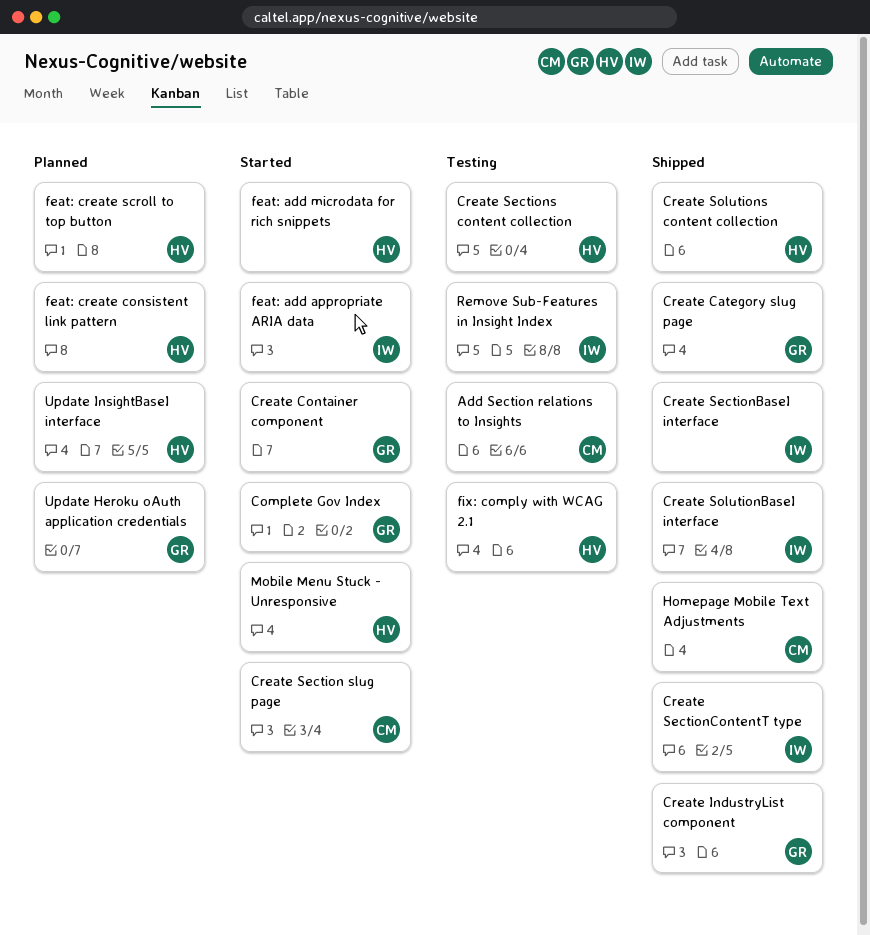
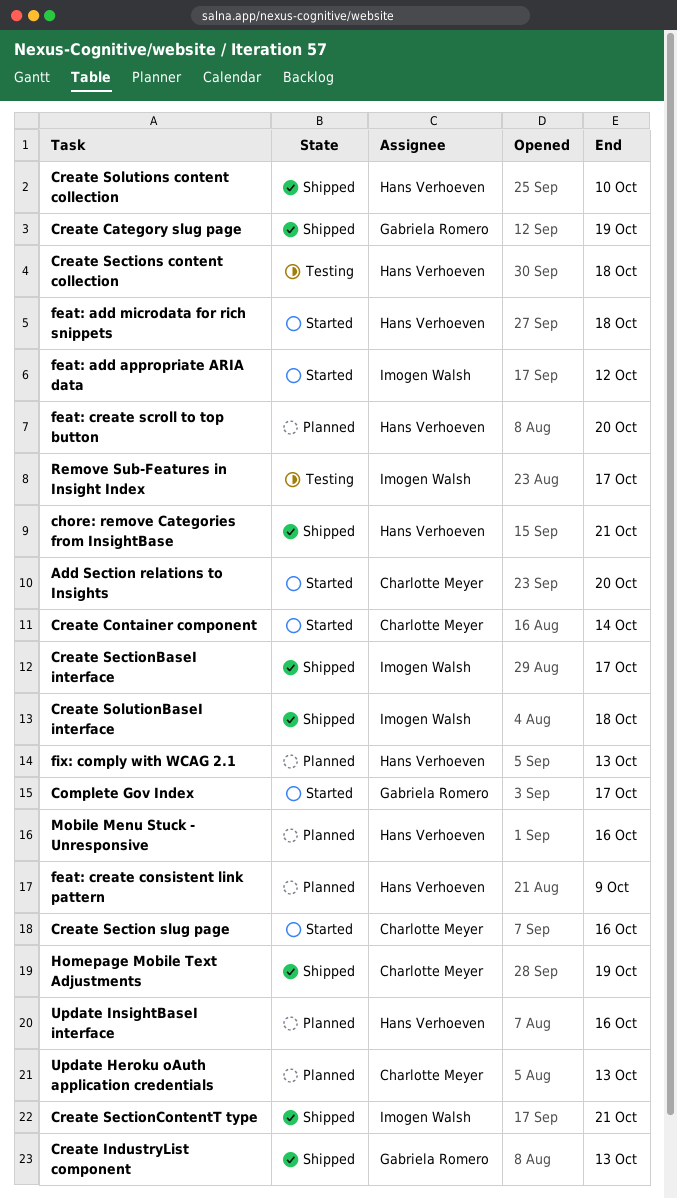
Add Section relations to Insights, status: Testing -> Started
chore: remove Categories from InsightBase: none -> present
Create Container component, owner: Gabriela Romero -> Charlotte Meyer
fix: comply with WCAG 2.1, status: Testing -> Planned
Mobile Menu Stuck - Unresponsive, status: Started -> Planned
Update Heroku oAuth application credentials, owner: Gabriela Romero -> Charlotte Meyer

